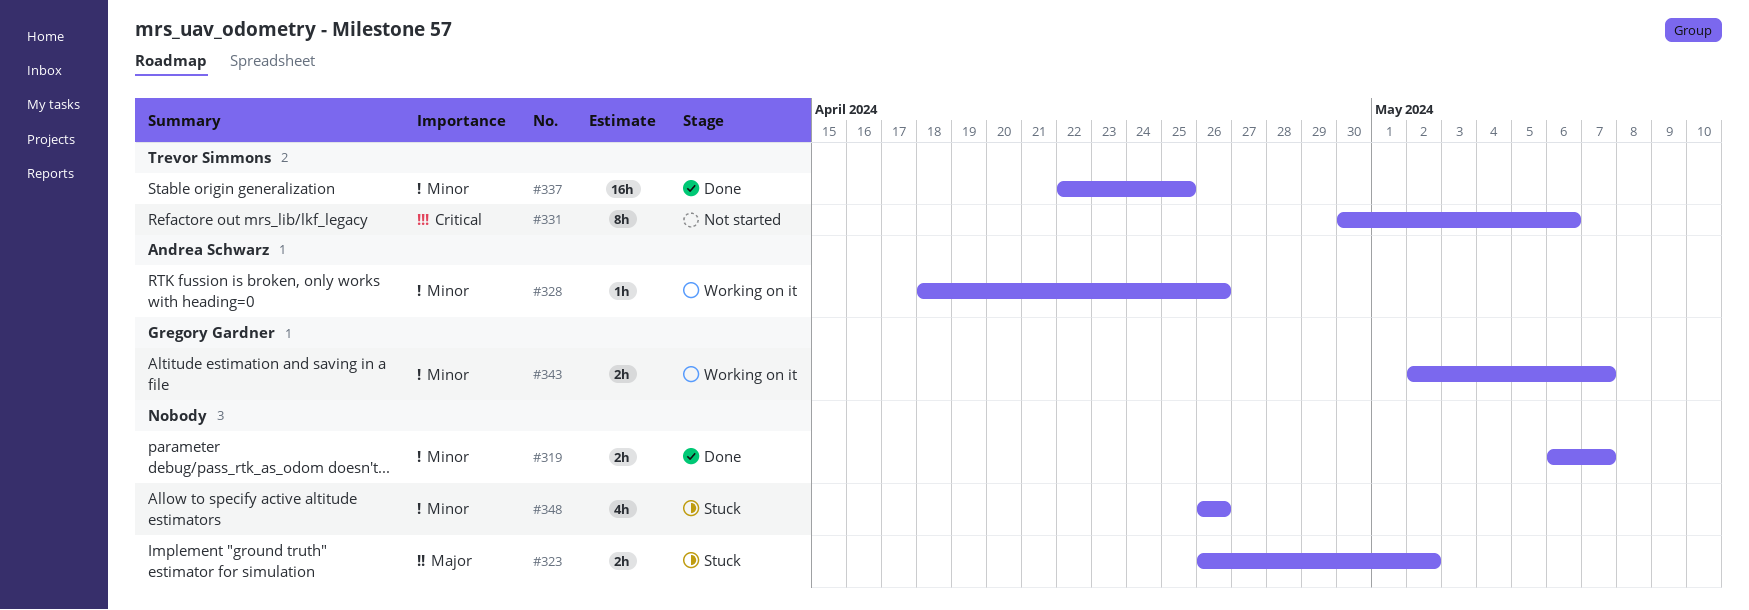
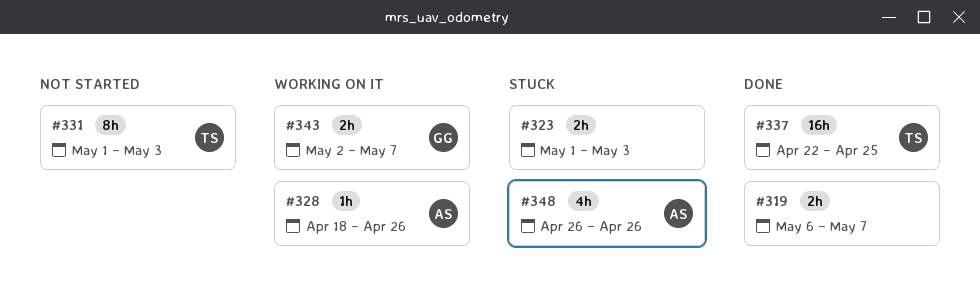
#323, start: Apr 26 -> May 1
#323, due: May 2 -> May 3
#331, start: Apr 30 -> May 1
#331, due: May 6 -> May 3
#348, owner: none -> Andrea Schwarz

